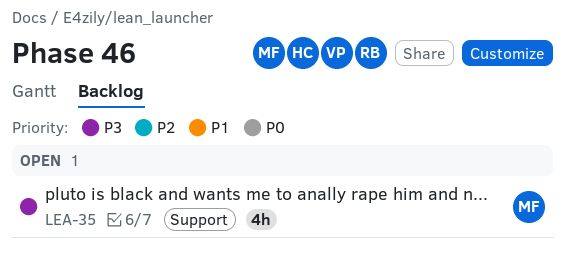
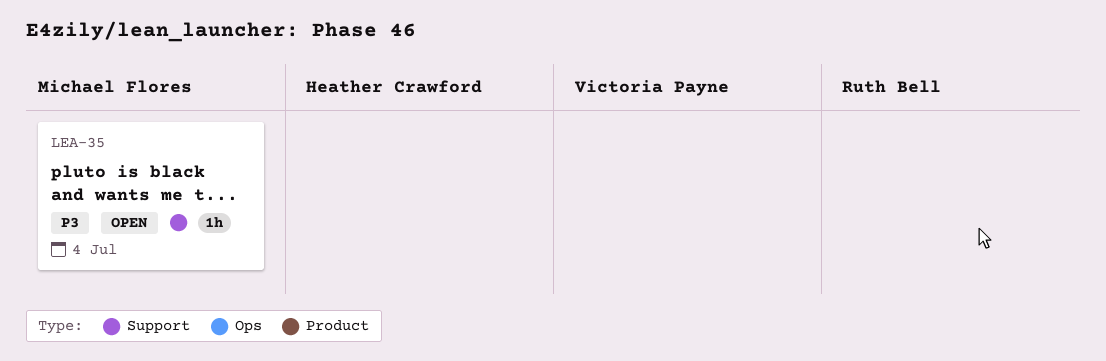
LEA-35, estimate: 4h -> 1h

